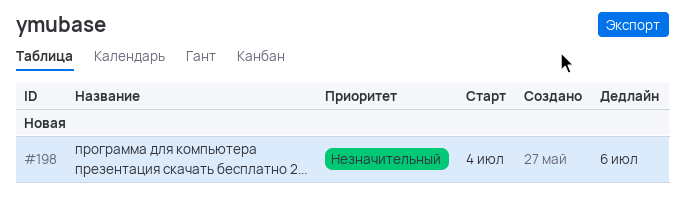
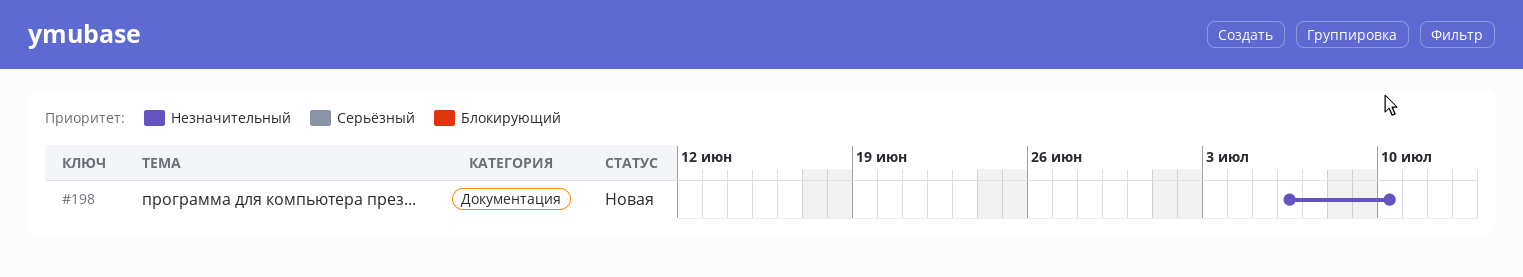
#198, start: Jul 4 -> Jul 6
#198, due: Jul 6 -> Jul 10

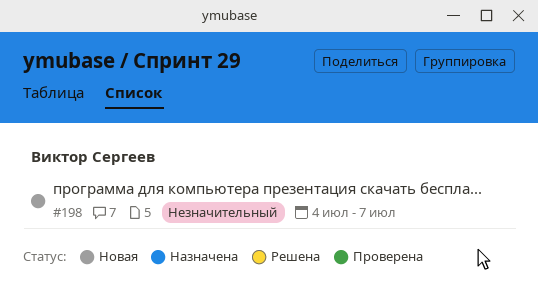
#198, start: Jul 6 -> Jul 4
#198, due: Jul 10 -> Jul 7

